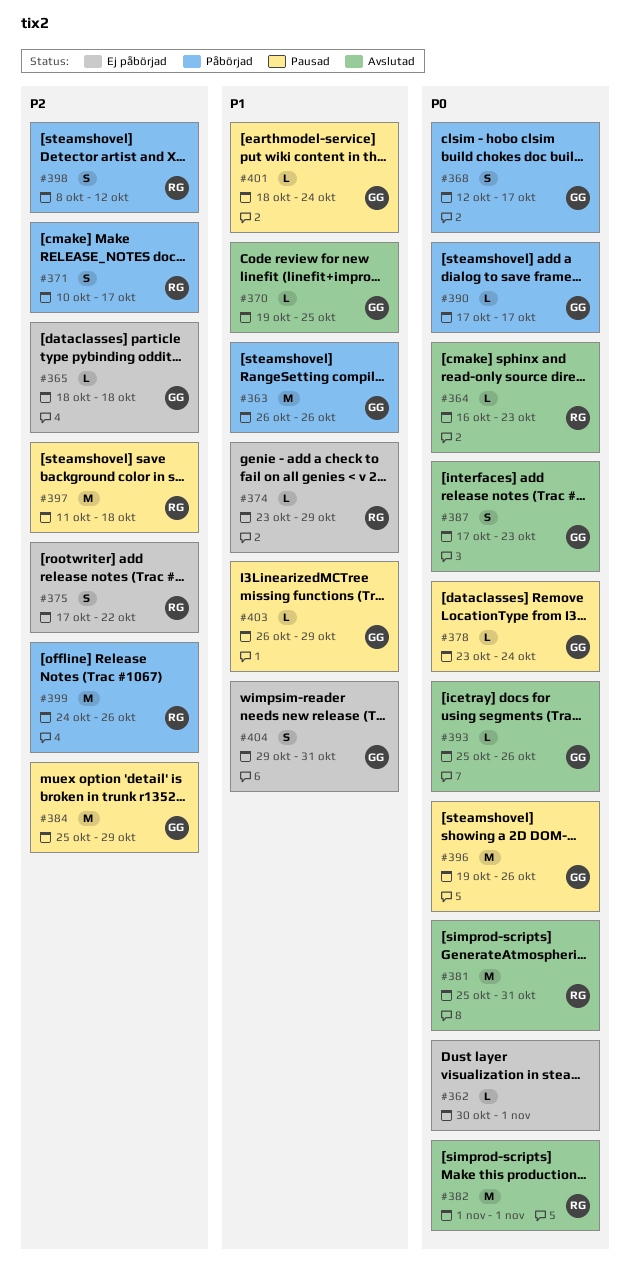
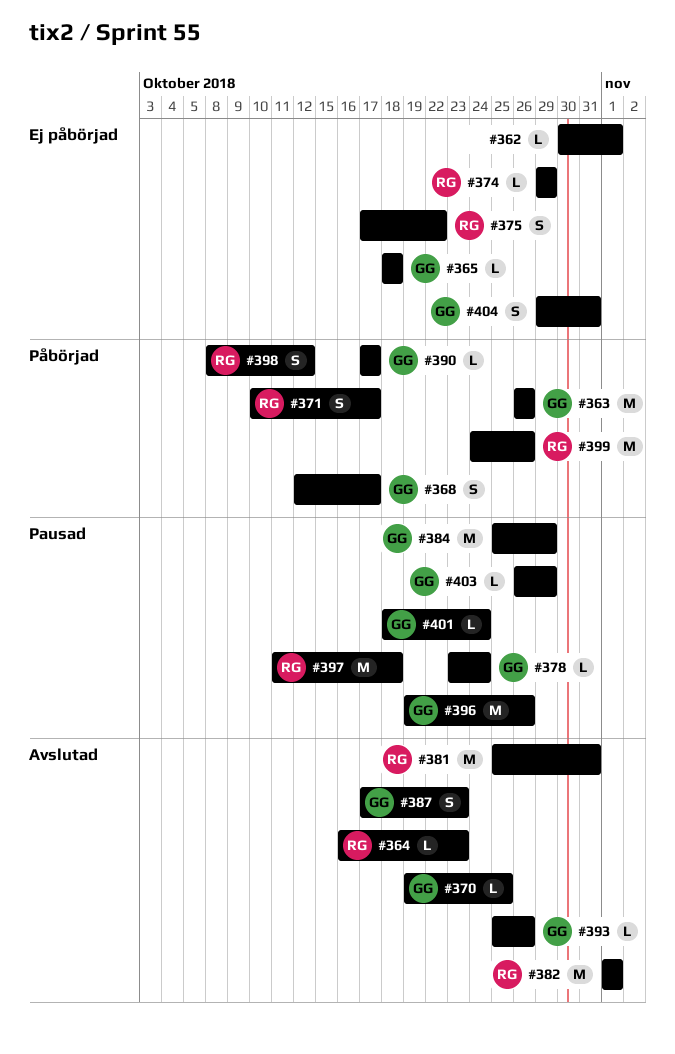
#374, start: Oct 23 -> Oct 29

